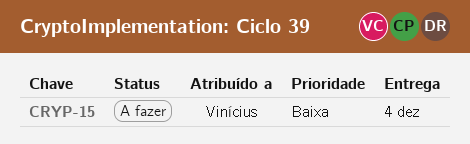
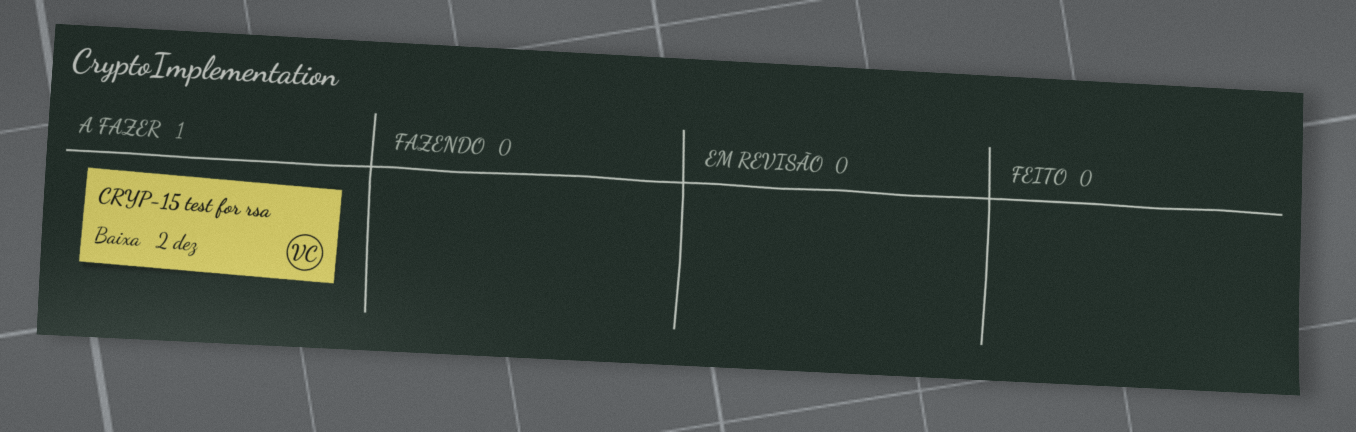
CRYP-15, due: Dec 4 -> Dec 2

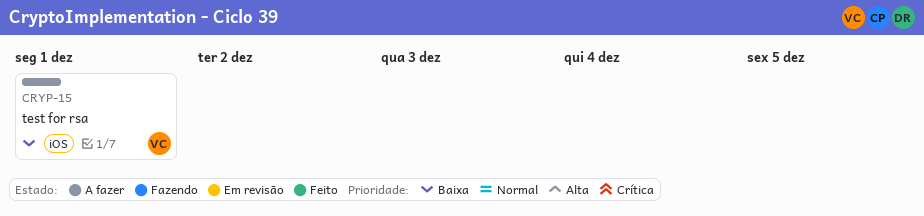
CRYP-15, due: Dec 2 -> Dec 1

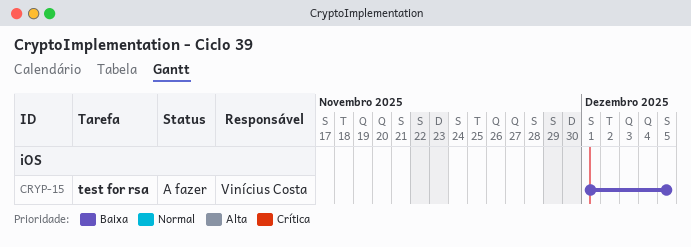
CRYP-15, due: Dec 1 -> Dec 5

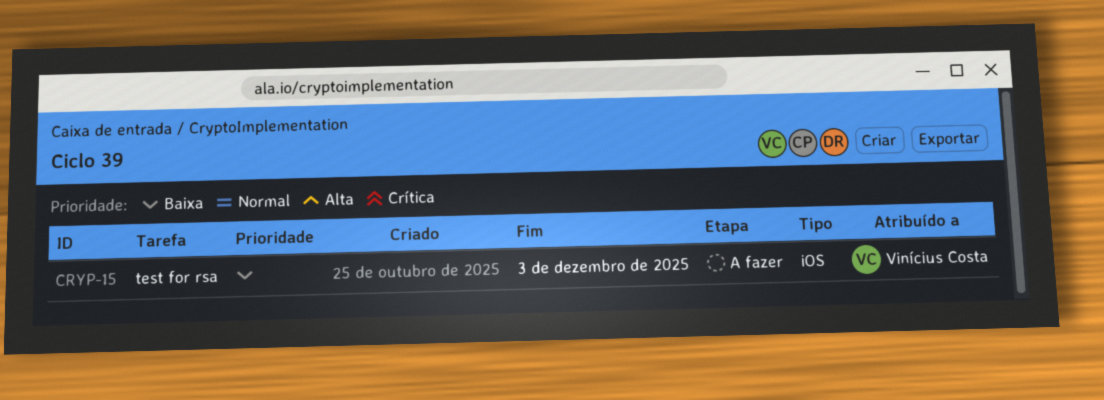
CRYP-15, due: Dec 5 -> Dec 3

